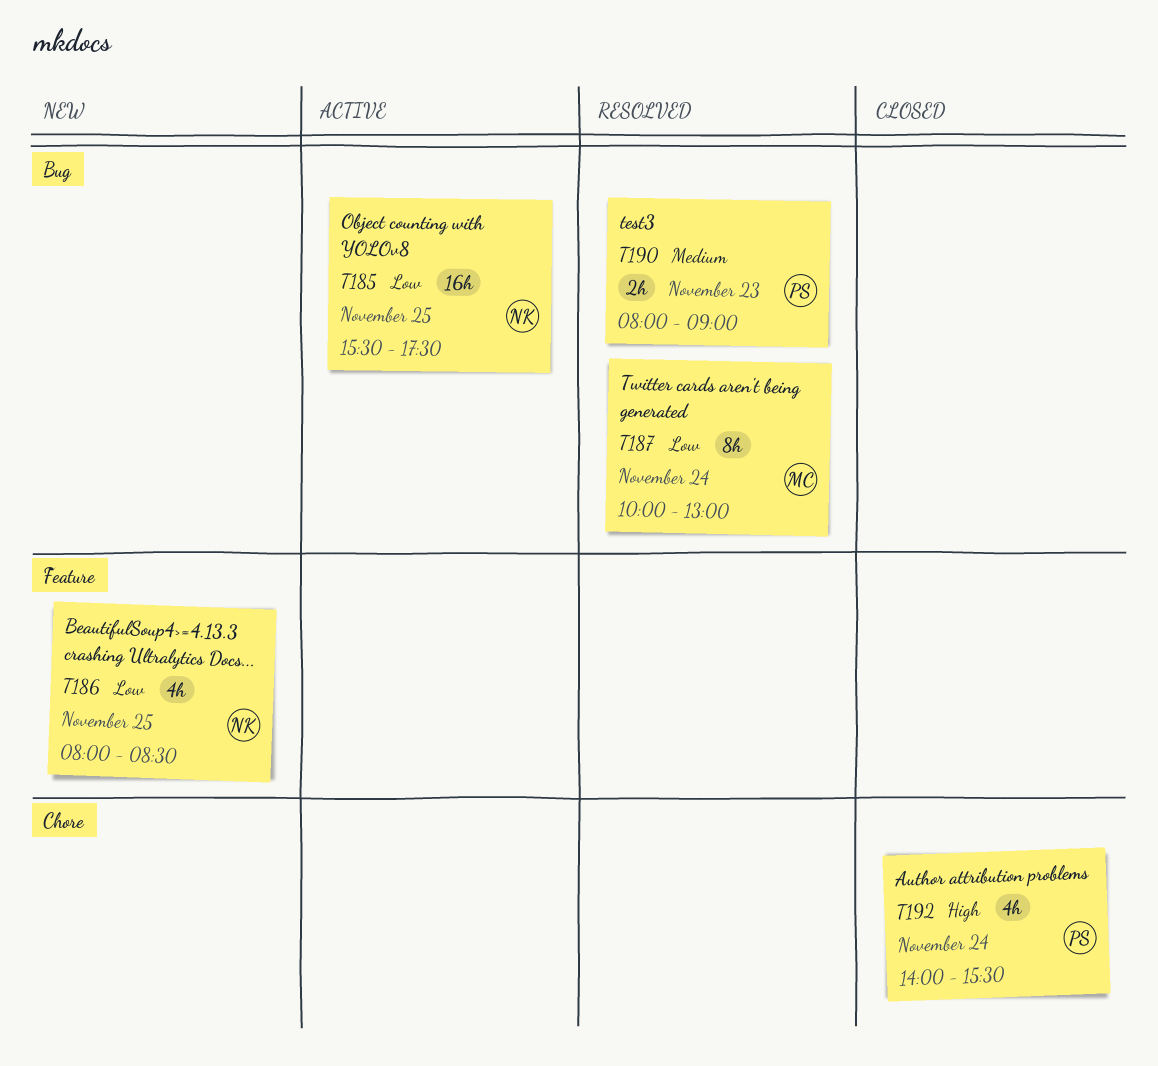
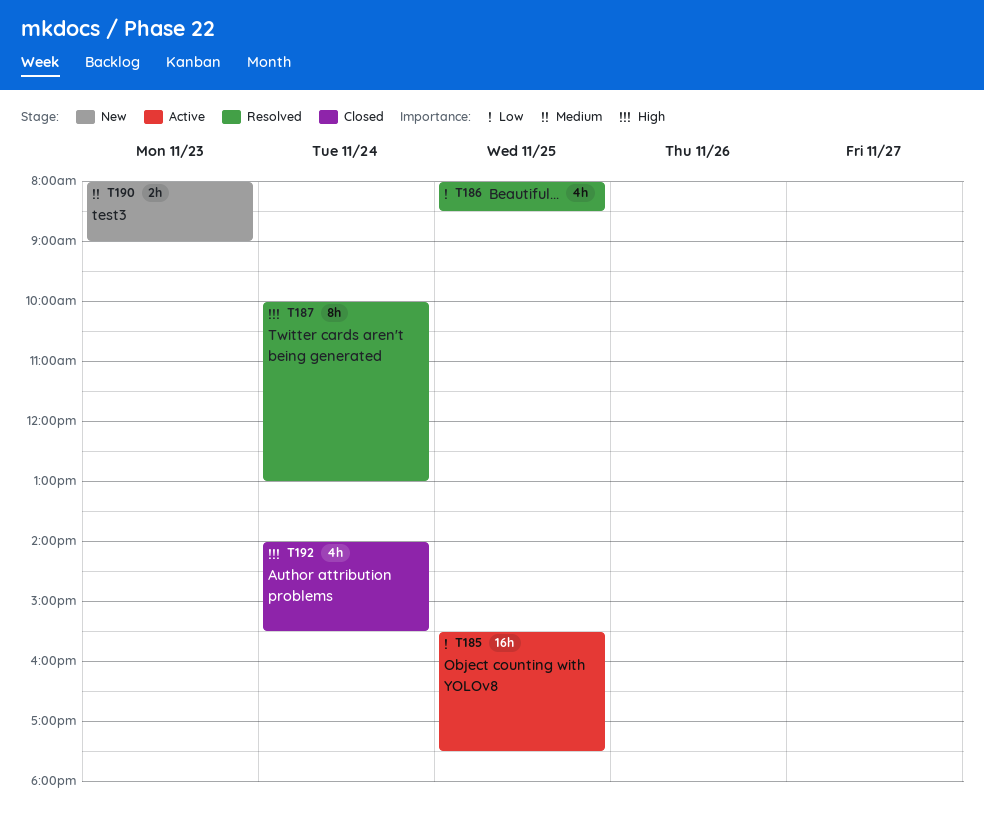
T186, status: New -> Resolved
T187, priority: Low -> High
T190, status: Resolved -> New

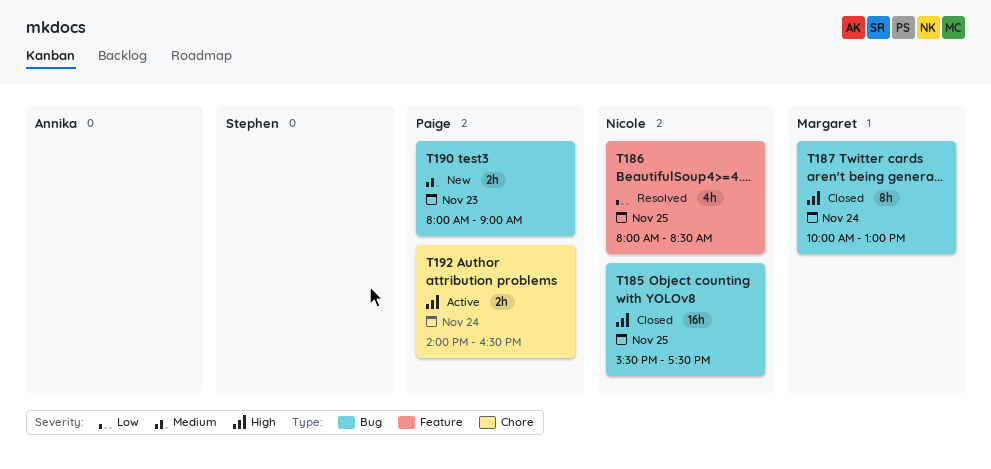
T185, status: Active -> Closed
T185, priority: Low -> High
T187, status: Resolved -> Closed
T192, status: Closed -> Active
T192, estimate: 4h -> 2h
T192, ends: 15:30 -> 16:30

